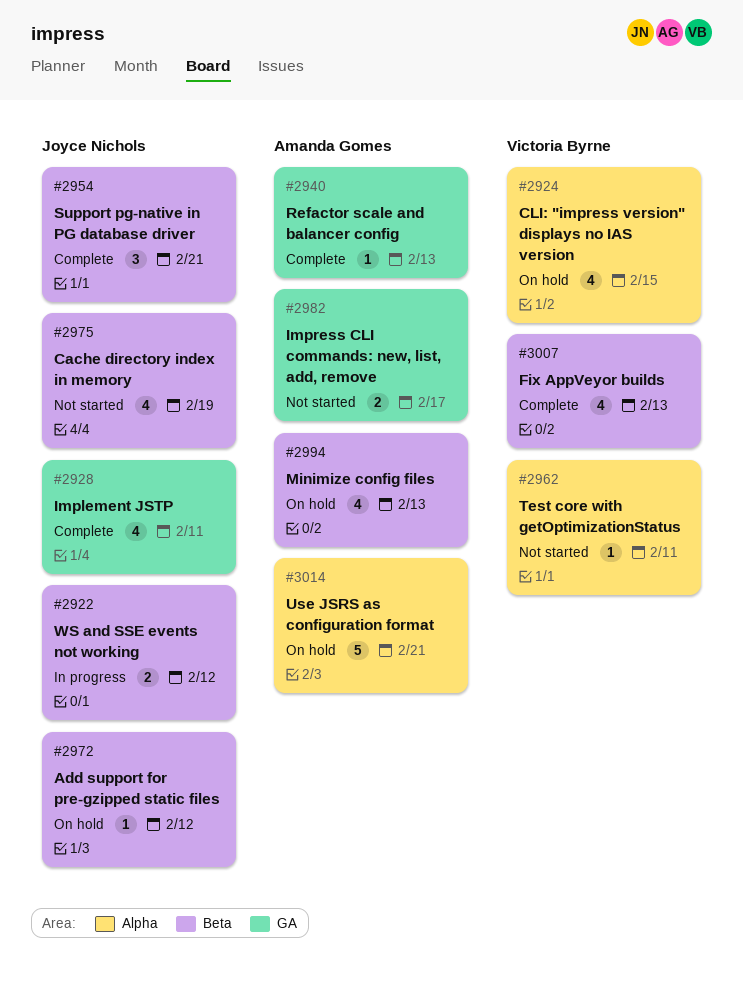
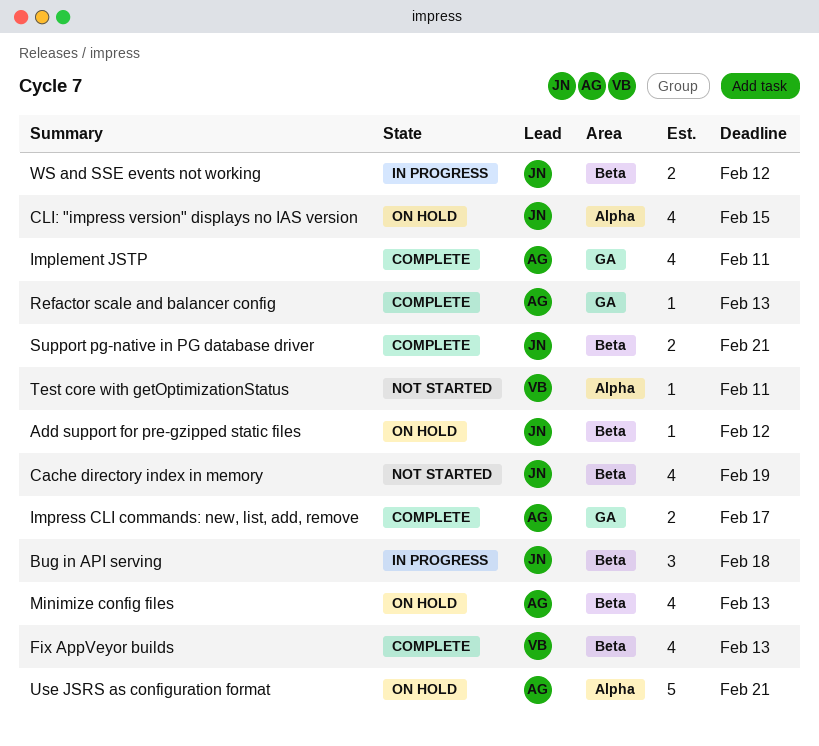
Bug in API serving: none -> present
CLI: "impress version" displays no IAS version, owner: Victoria Byrne -> Joyce Nichols
Implement JSTP, owner: Joyce Nichols -> Amanda Gomes
Impress CLI commands: new, list, add, remove, status: Not started -> Complete
Support pg-native in PG database driver, estimate: 3 -> 2

